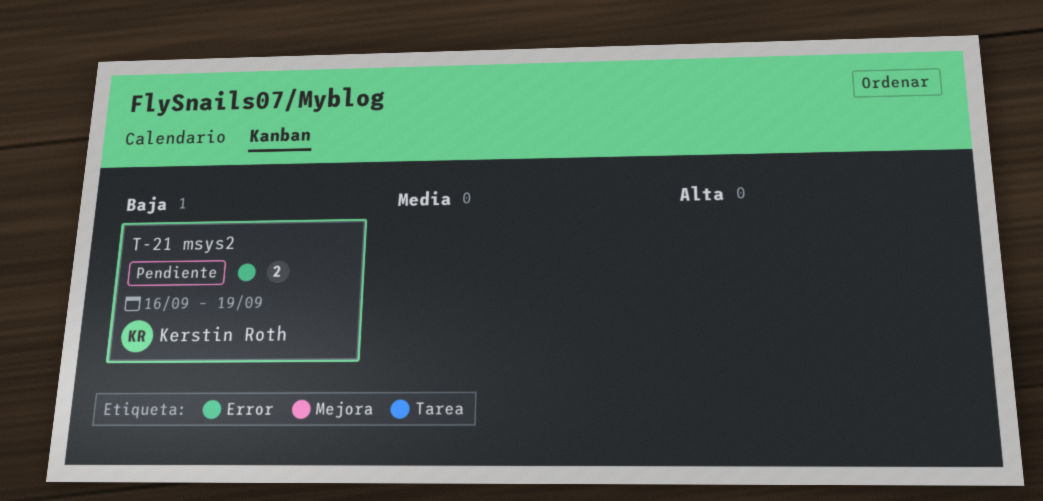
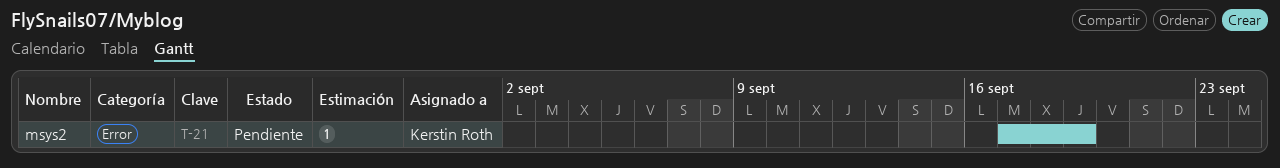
T-21, estimate: 2 -> 1
T-21, start: Sep 16 -> Sep 17

